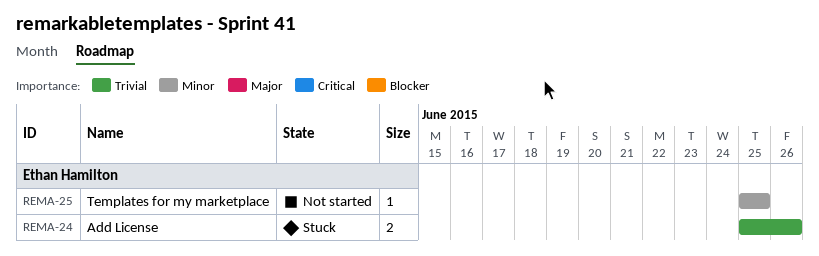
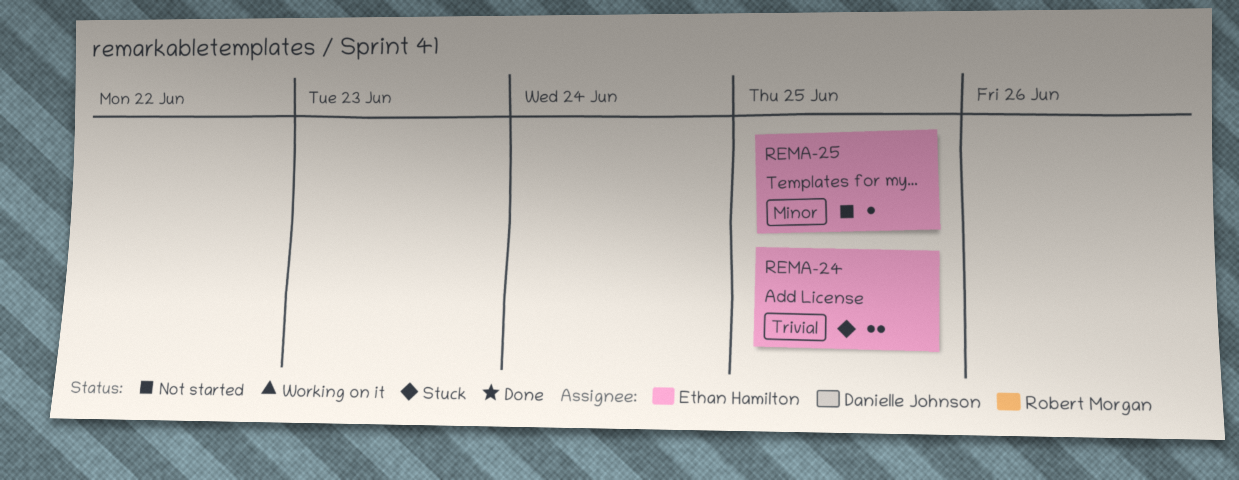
REMA-24, due: Jun 26 -> Jun 25

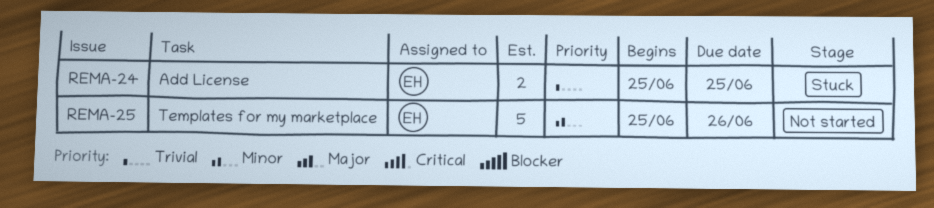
REMA-25, estimate: 1 -> 5
REMA-25, due: Jun 25 -> Jun 26

